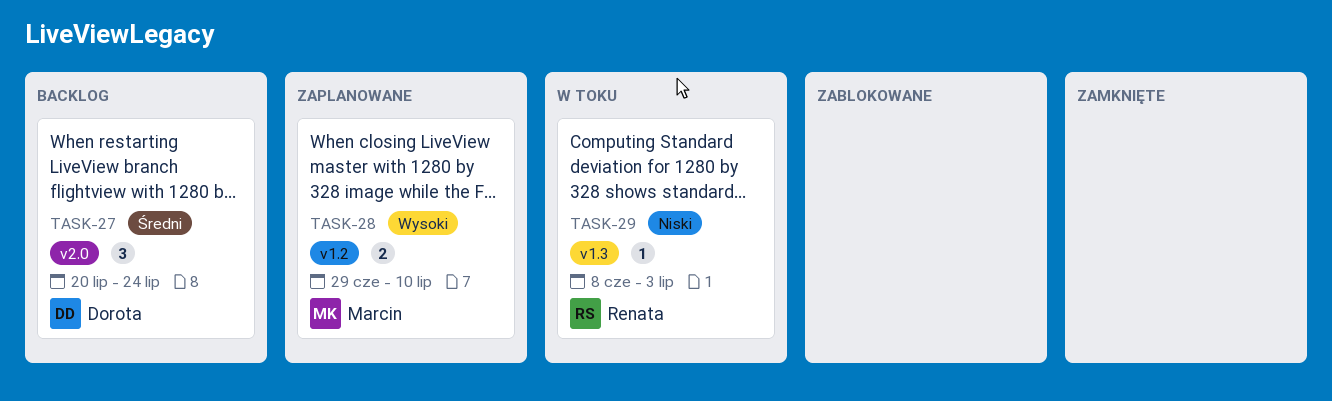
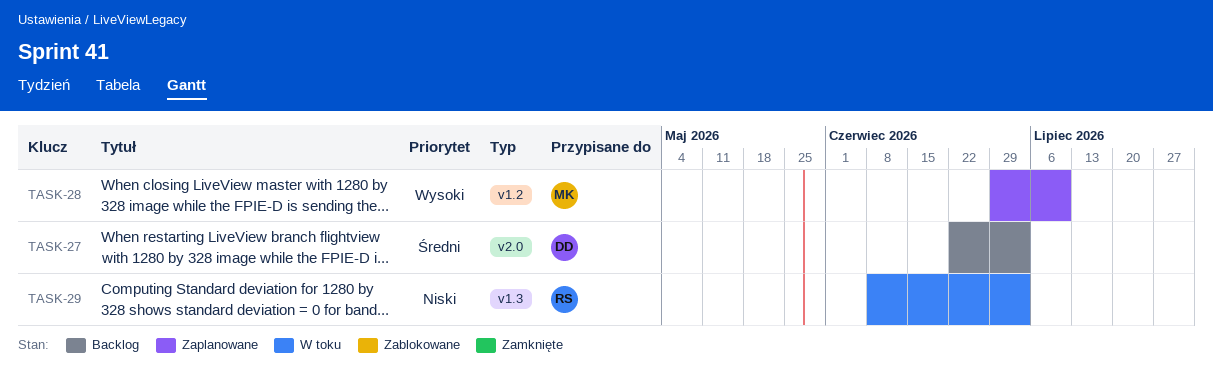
TASK-27, start: Jul 20 -> Jun 22
TASK-27, due: Jul 24 -> Jul 3

